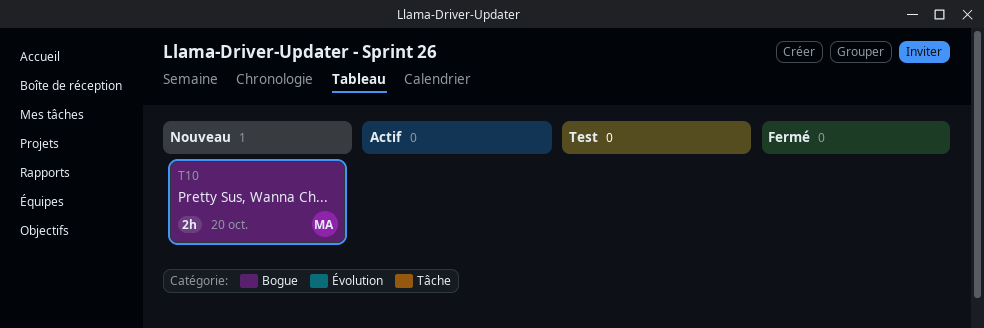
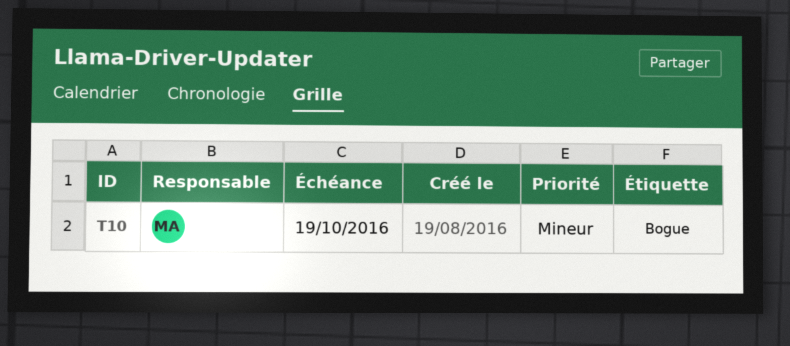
T10, due: Oct 20 -> Oct 19

